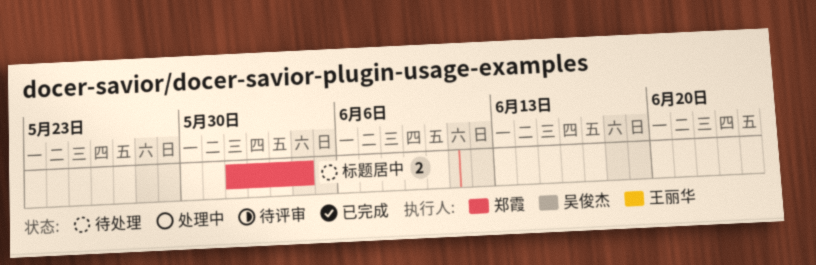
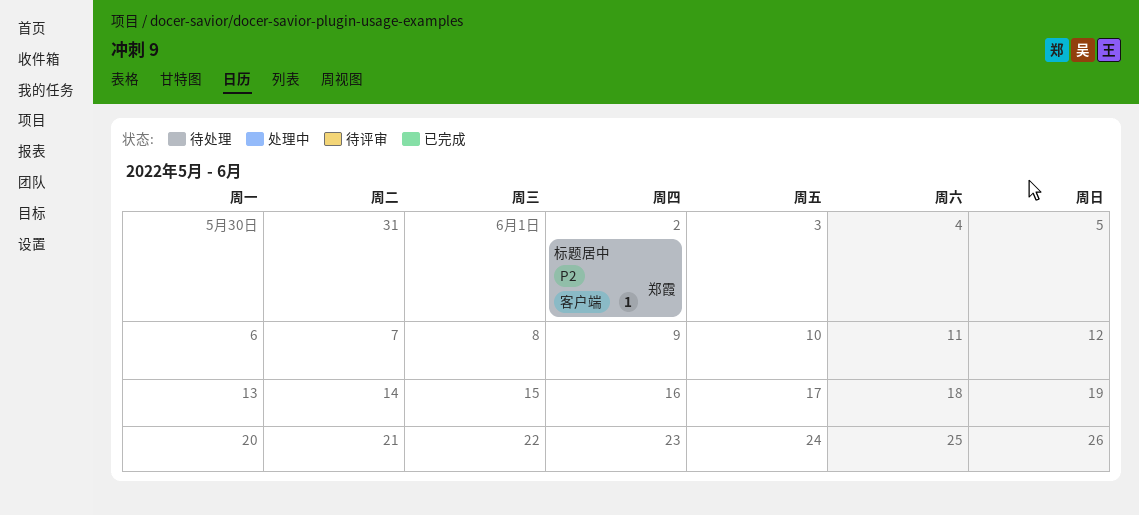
标题居中, estimate: 2 -> 1
标题居中, due: Jun 4 -> Jun 2

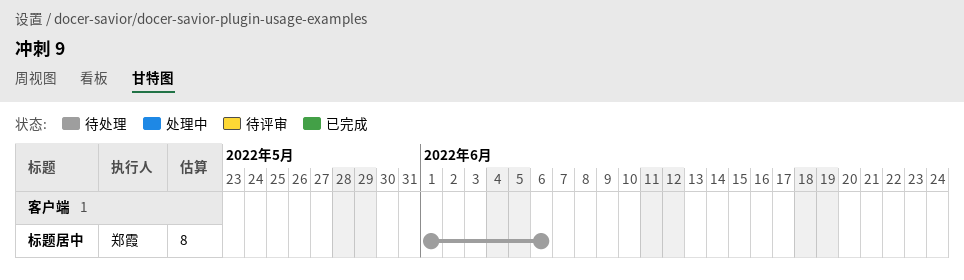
标题居中, estimate: 1 -> 8
标题居中, due: Jun 2 -> Jun 6

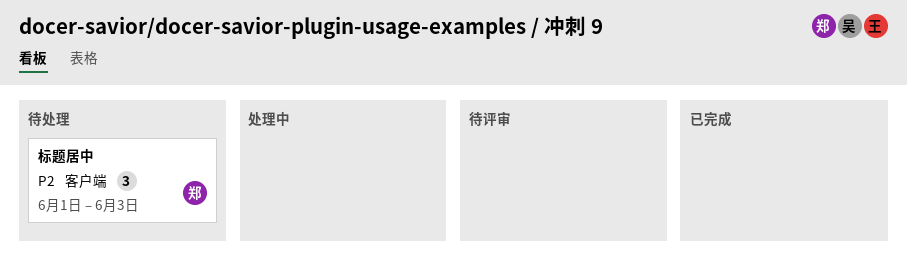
标题居中, estimate: 8 -> 3
标题居中, due: Jun 6 -> Jun 3

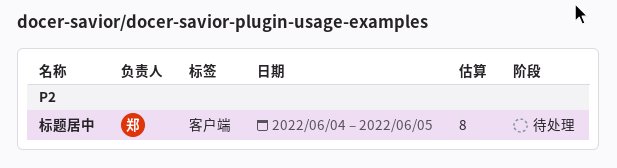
标题居中, estimate: 3 -> 8
标题居中, start: Jun 1 -> Jun 4
标题居中, due: Jun 3 -> Jun 5

